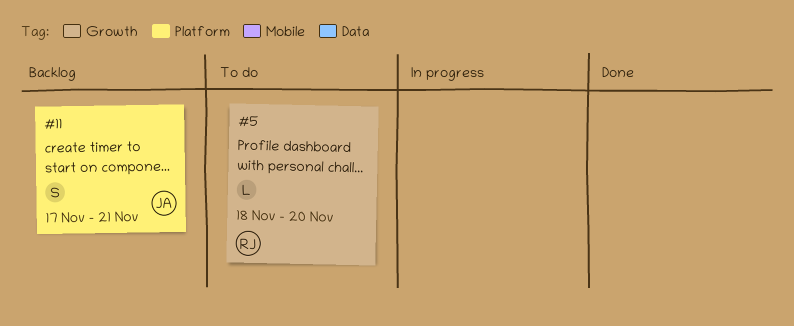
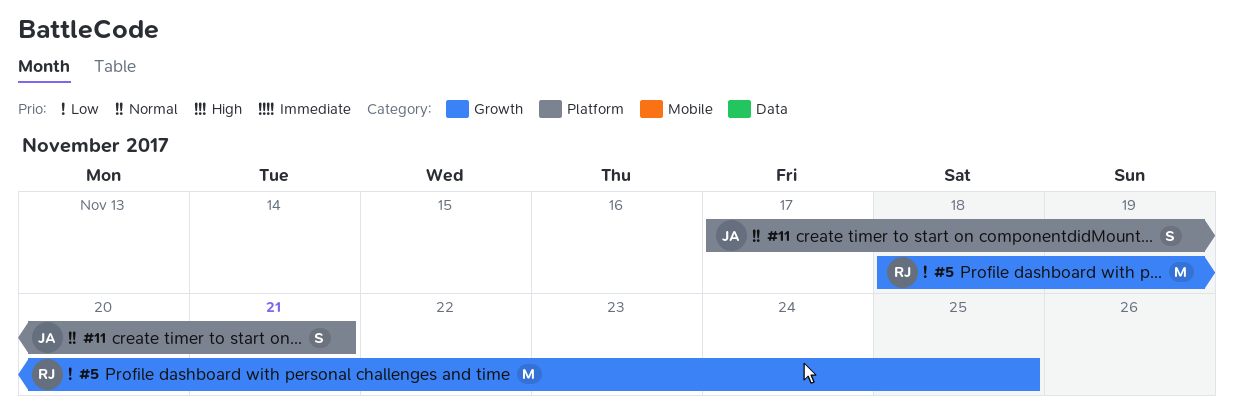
#5, estimate: L -> M
#5, due: Nov 20 -> Nov 25

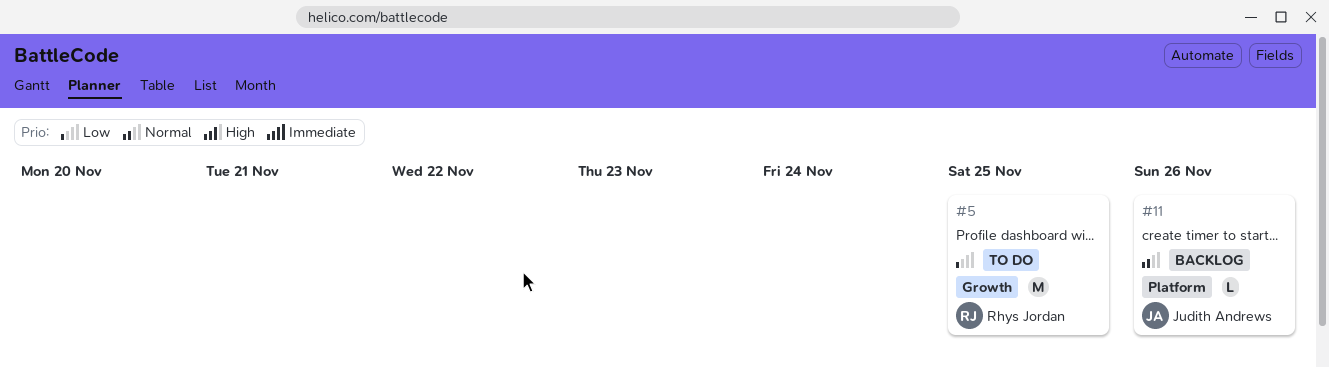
#11, estimate: S -> L
#11, due: Nov 21 -> Nov 26

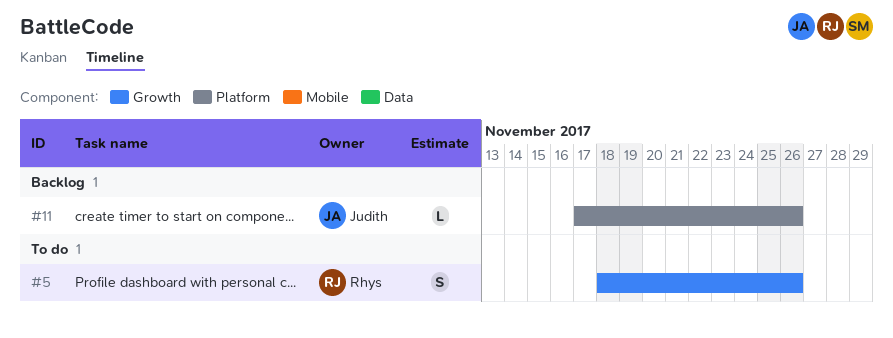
#5, estimate: M -> S
#5, due: Nov 25 -> Nov 26

